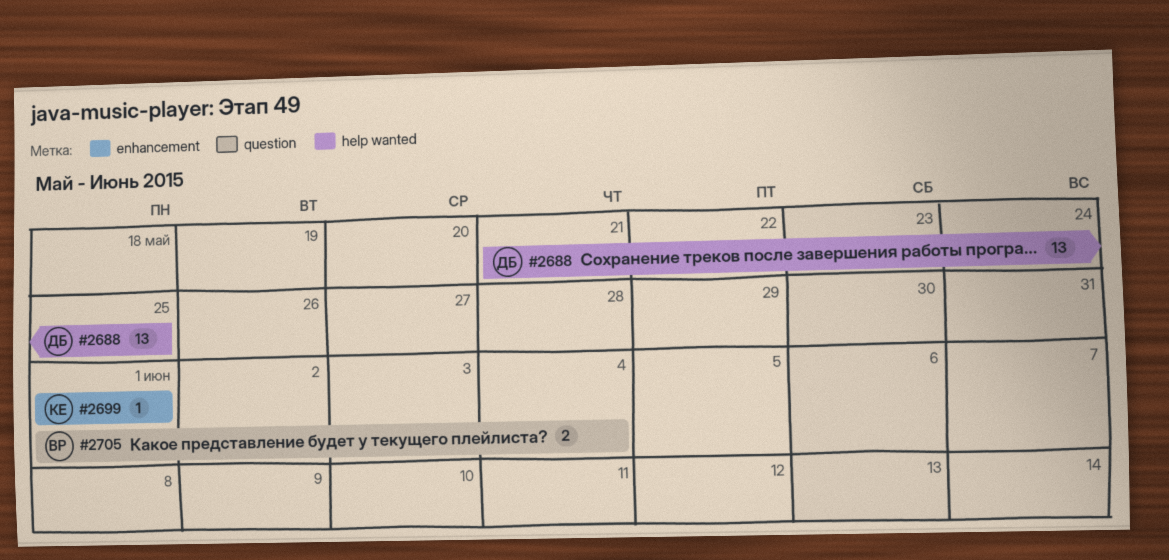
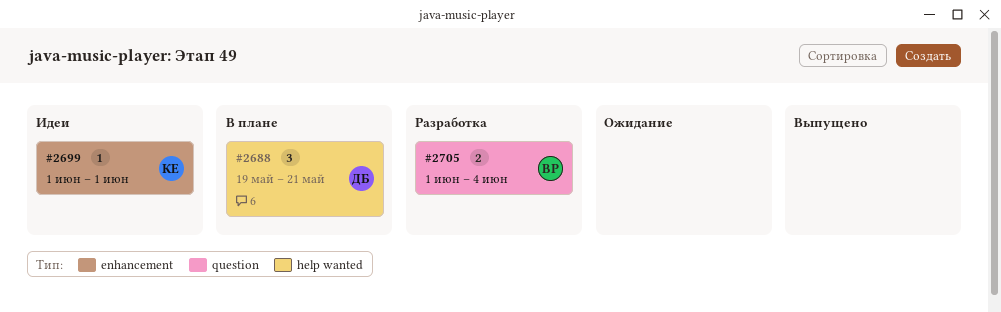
#2688, estimate: 13 -> 3
#2688, start: May 21 -> May 19
#2688, due: May 25 -> May 21

